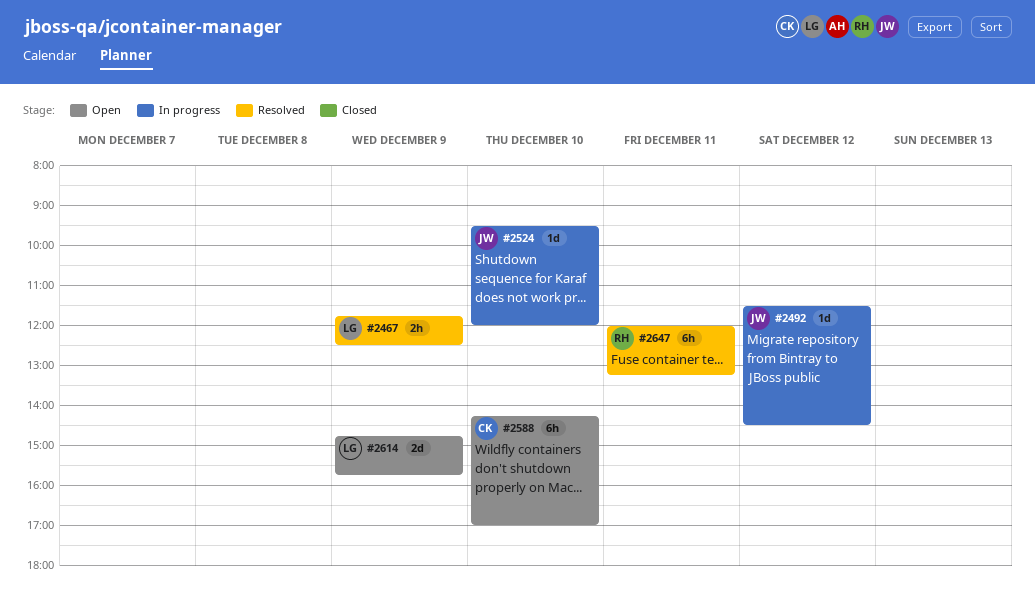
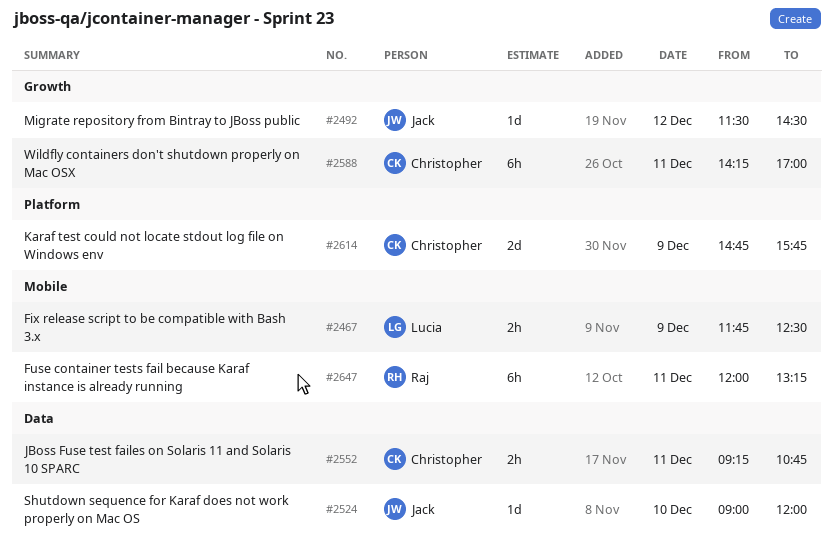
#2524, begins: 09:30 -> 09:00
#2552: none -> present
#2588, day: Dec 10 -> Dec 11
#2614, owner: Lucia -> Christopher

